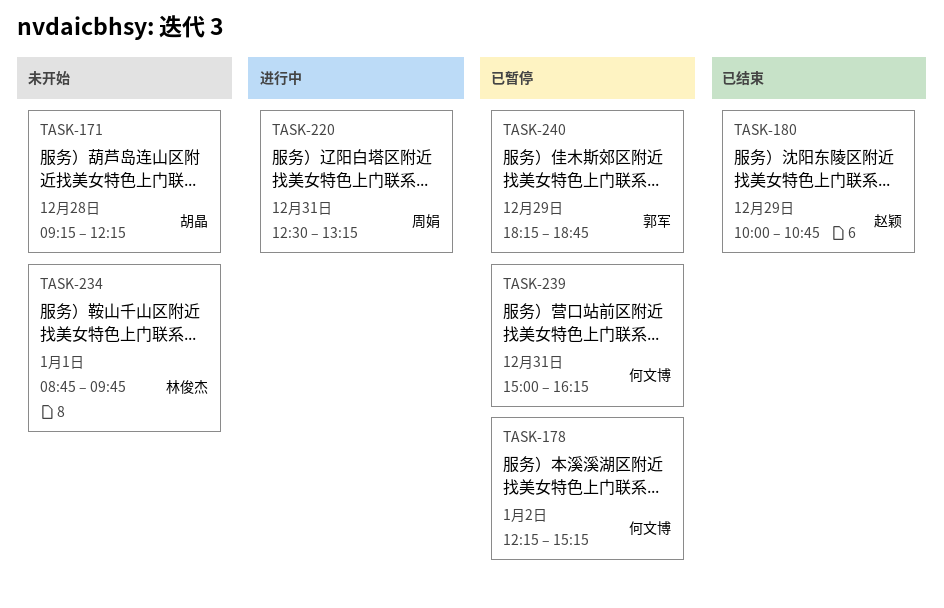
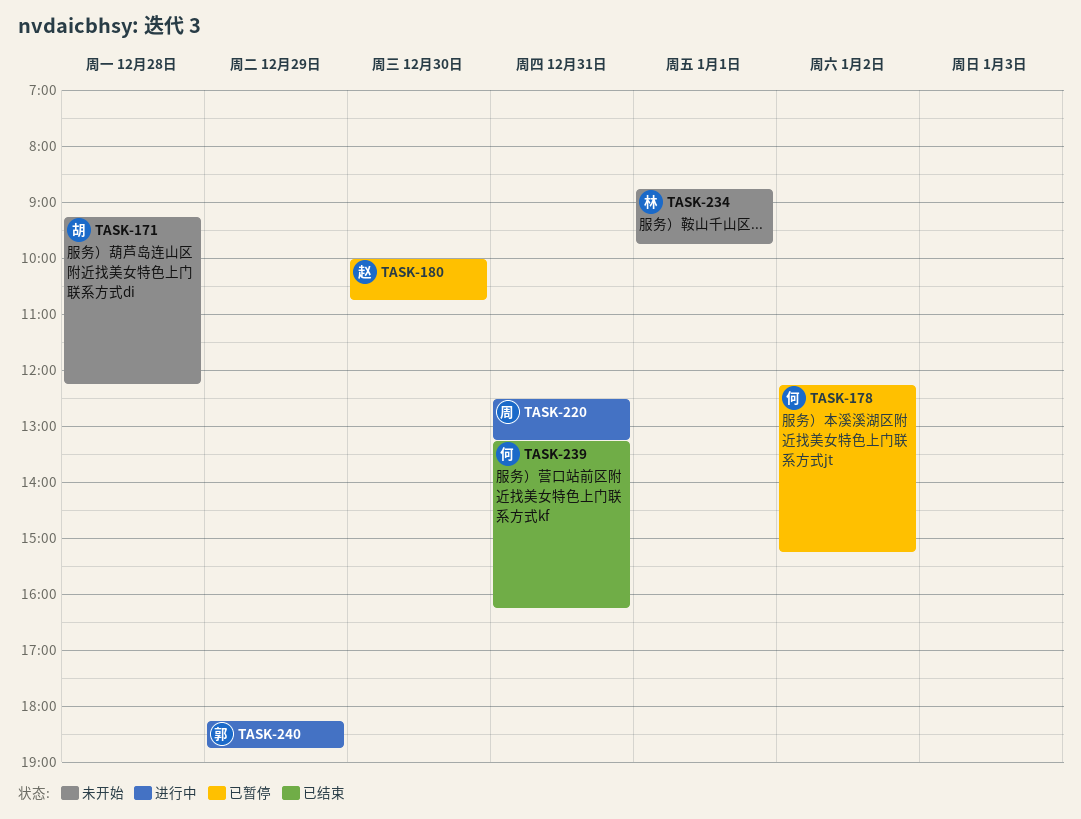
TASK-180, status: 已结束 -> 已暂停
TASK-180, day: Dec 29 -> Dec 30
TASK-239, status: 已暂停 -> 已结束
TASK-239, begins: 15:00 -> 13:15
TASK-240, status: 已暂停 -> 进行中

